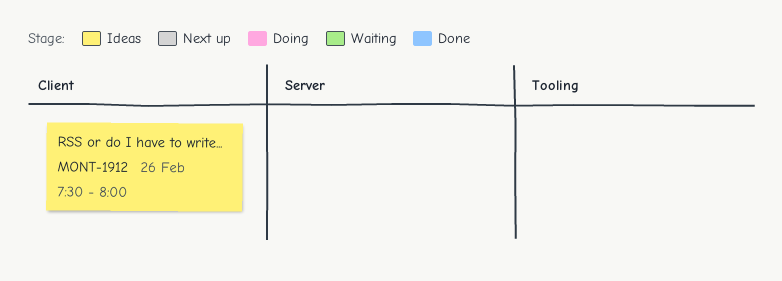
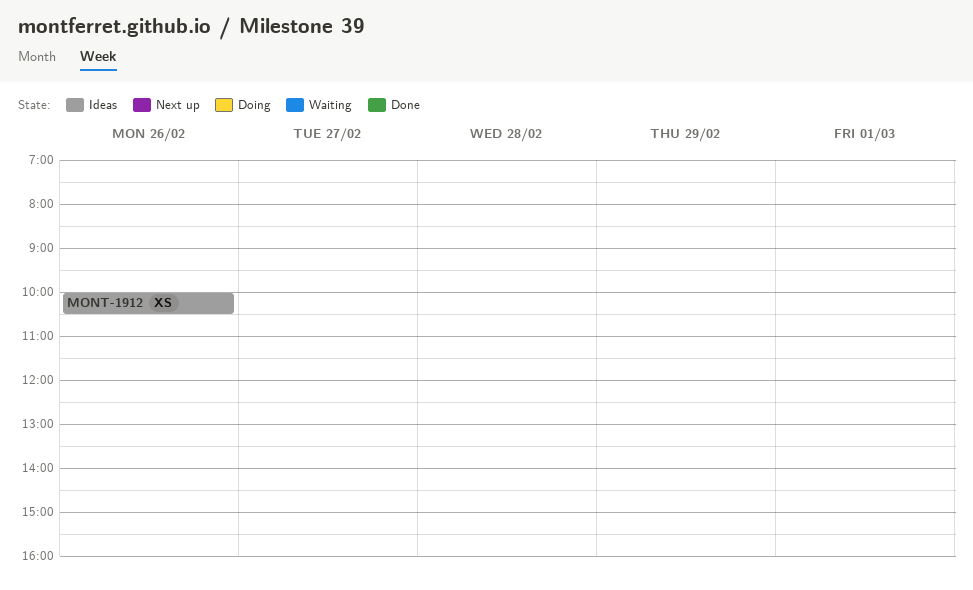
MONT-1912, begins: 07:30 -> 10:00
MONT-1912, ends: 08:00 -> 10:30

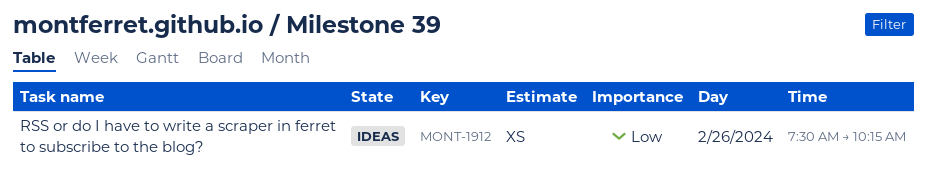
MONT-1912, begins: 10:00 -> 07:30
MONT-1912, ends: 10:30 -> 10:15

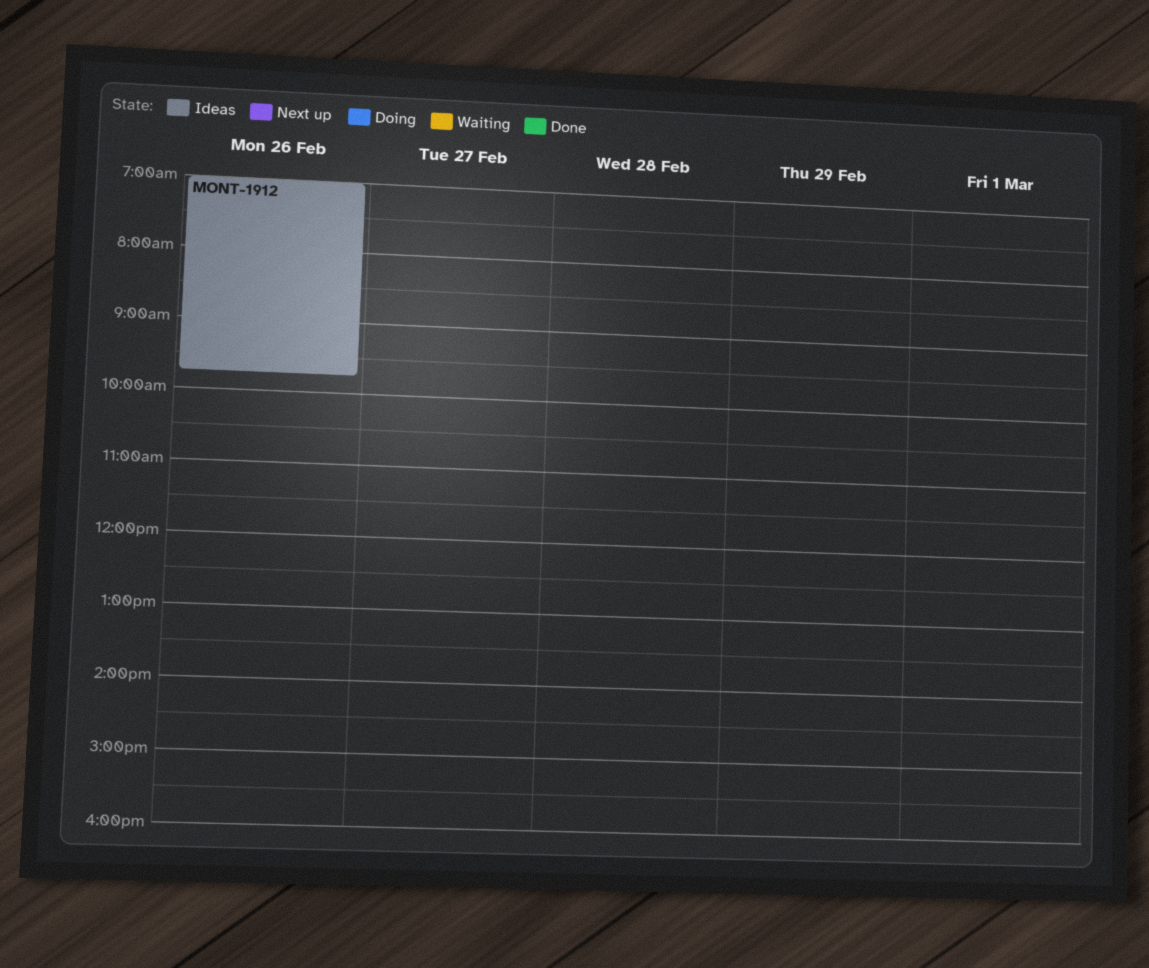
MONT-1912, begins: 07:30 -> 07:00
MONT-1912, ends: 10:15 -> 09:45

